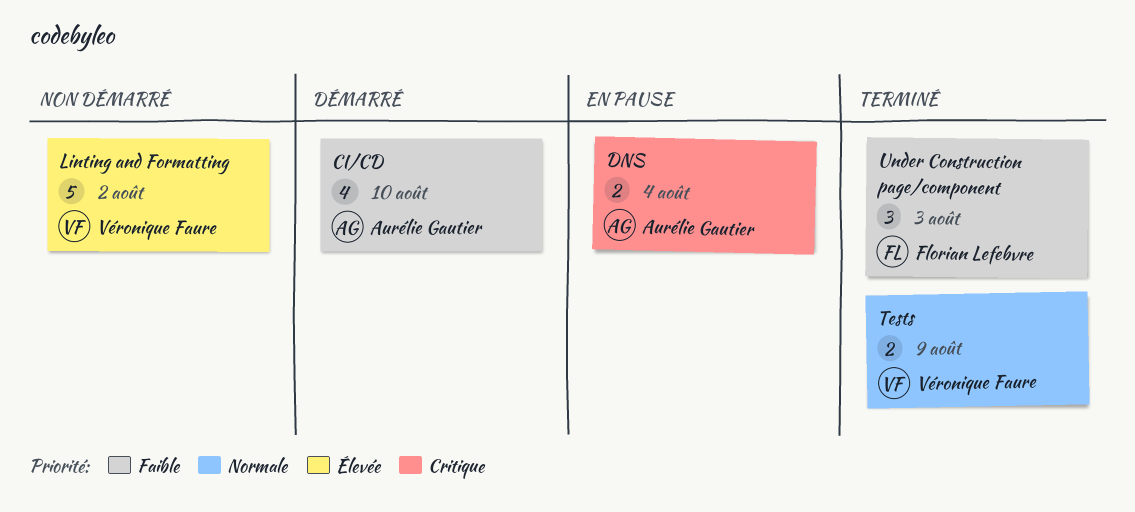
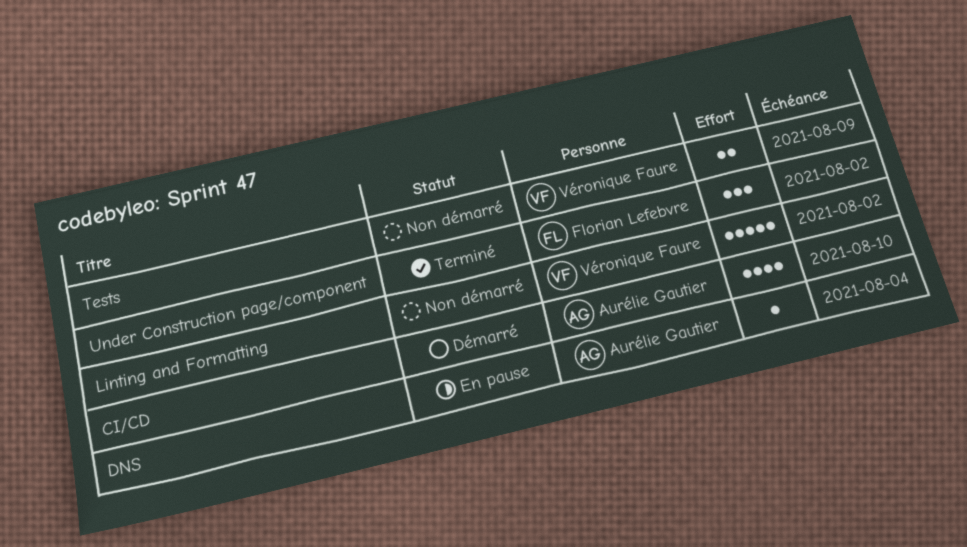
DNS, estimate: 2 -> 1
Tests, status: Terminé -> Non démarré
Under Construction page/component, due: Aug 3 -> Aug 2

